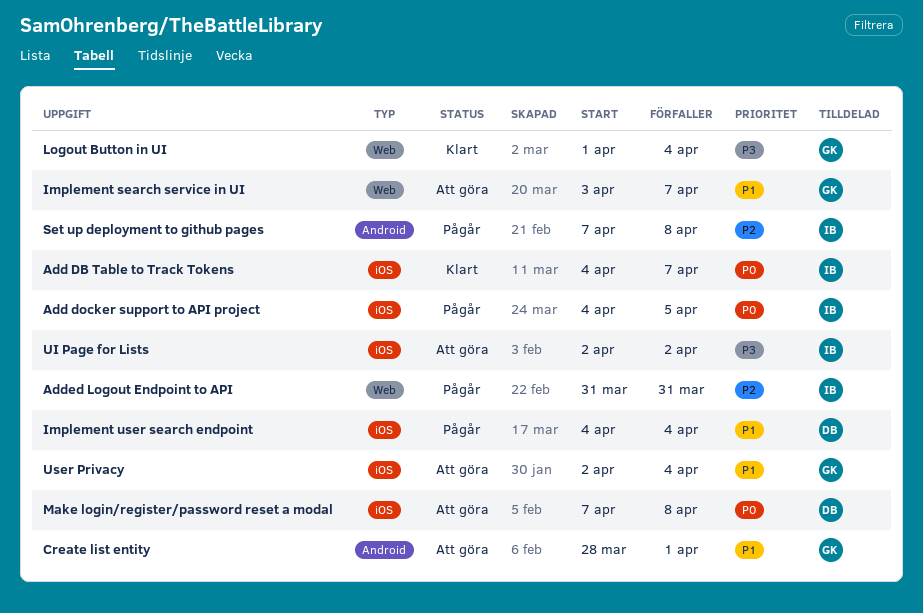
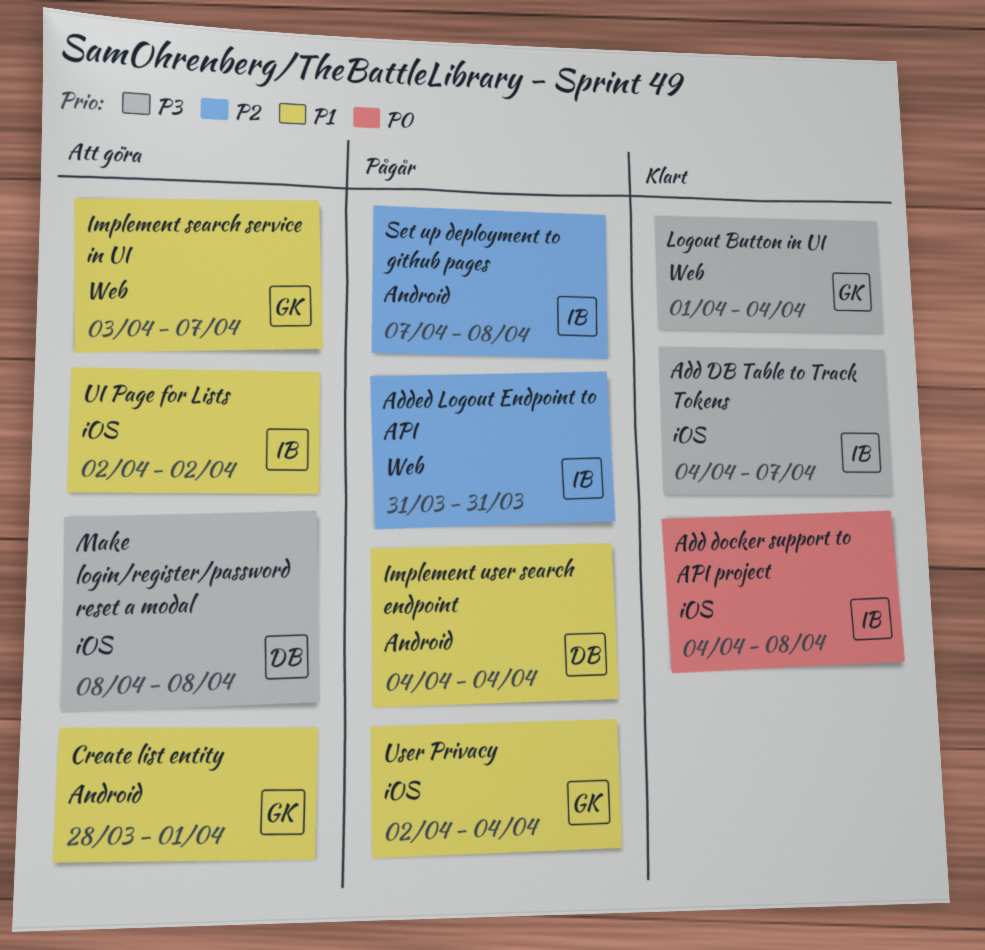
Add DB Table to Track Tokens, priority: P0 -> P3
Add docker support to API project, status: Pågår -> Klart
Add docker support to API project, due: Apr 5 -> Apr 8
Implement user search endpoint, label: iOS -> Android
Make login/register/password reset a modal, priority: P0 -> P3
Make login/register/password reset a modal, start: Apr 7 -> Apr 8
UI Page for Lists, priority: P3 -> P1
User Privacy, status: Att göra -> Pågår

